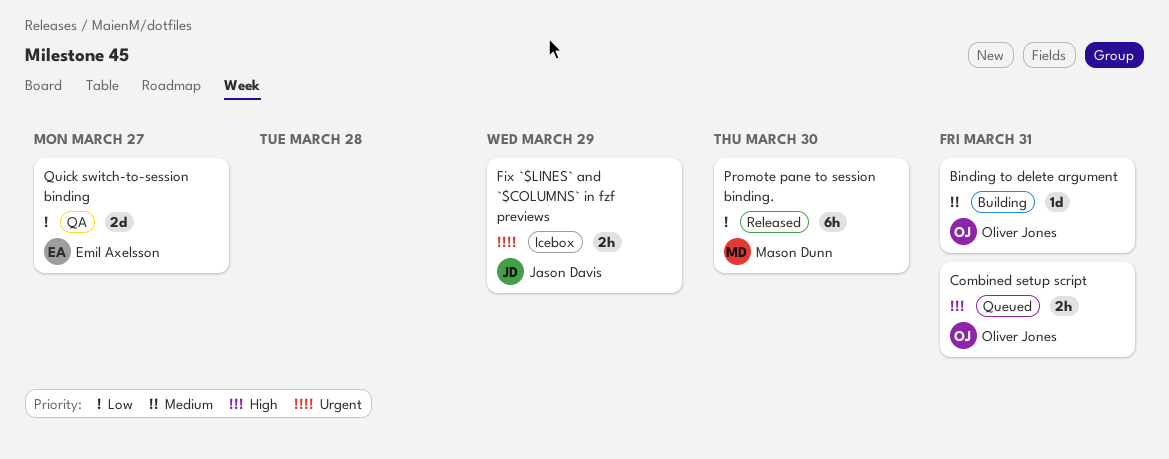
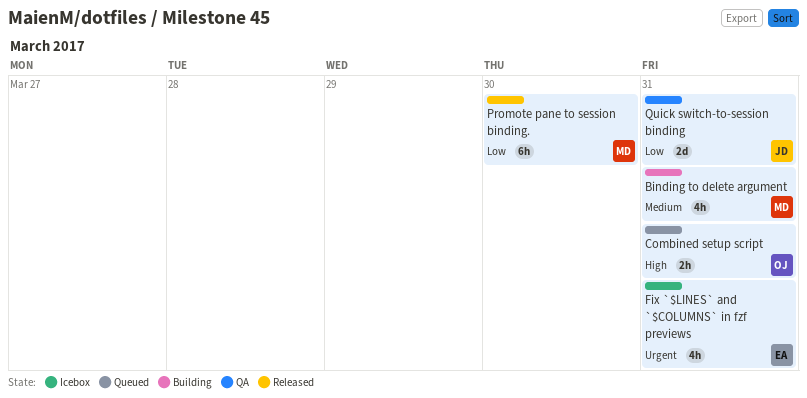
Binding to delete argument, owner: Oliver Jones -> Mason Dunn
Binding to delete argument, estimate: 1d -> 4h
Fix `$LINES` and `$COLUMNS` in fzf previews, owner: Jason Davis -> Emil Axelsson
Fix `$LINES` and `$COLUMNS` in fzf previews, estimate: 2h -> 4h
Fix `$LINES` and `$COLUMNS` in fzf previews, due: Mar 29 -> Mar 31
Quick switch-to-session binding, owner: Emil Axelsson -> Jason Davis
Quick switch-to-session binding, due: Mar 27 -> Mar 31

